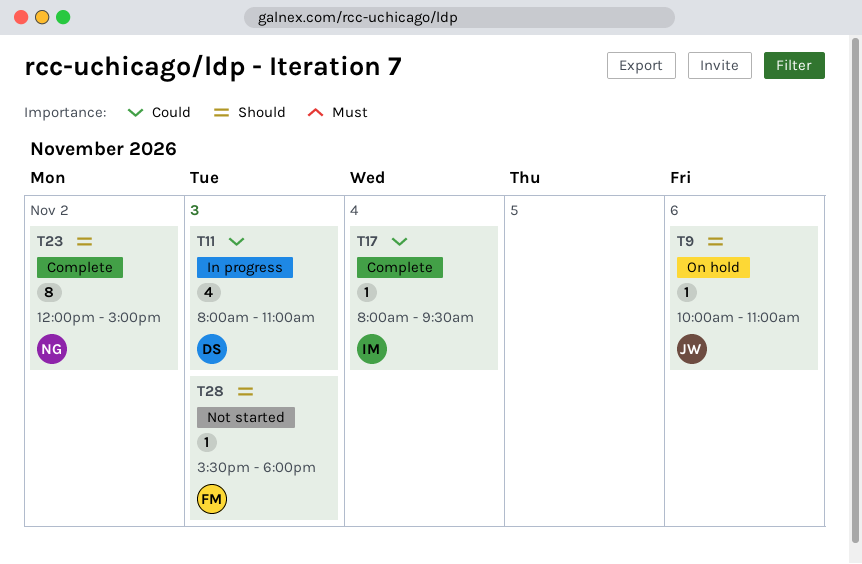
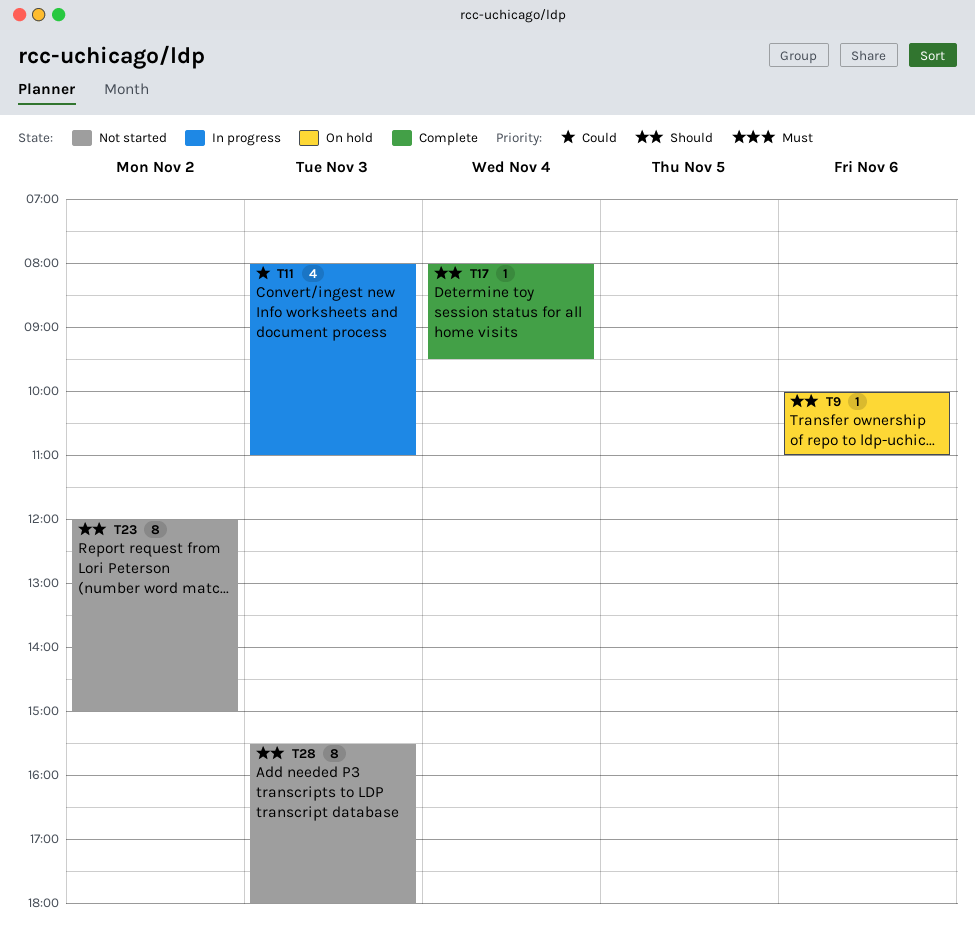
T17, priority: Could -> Should
T23, status: Complete -> Not started
T28, estimate: 1 -> 8

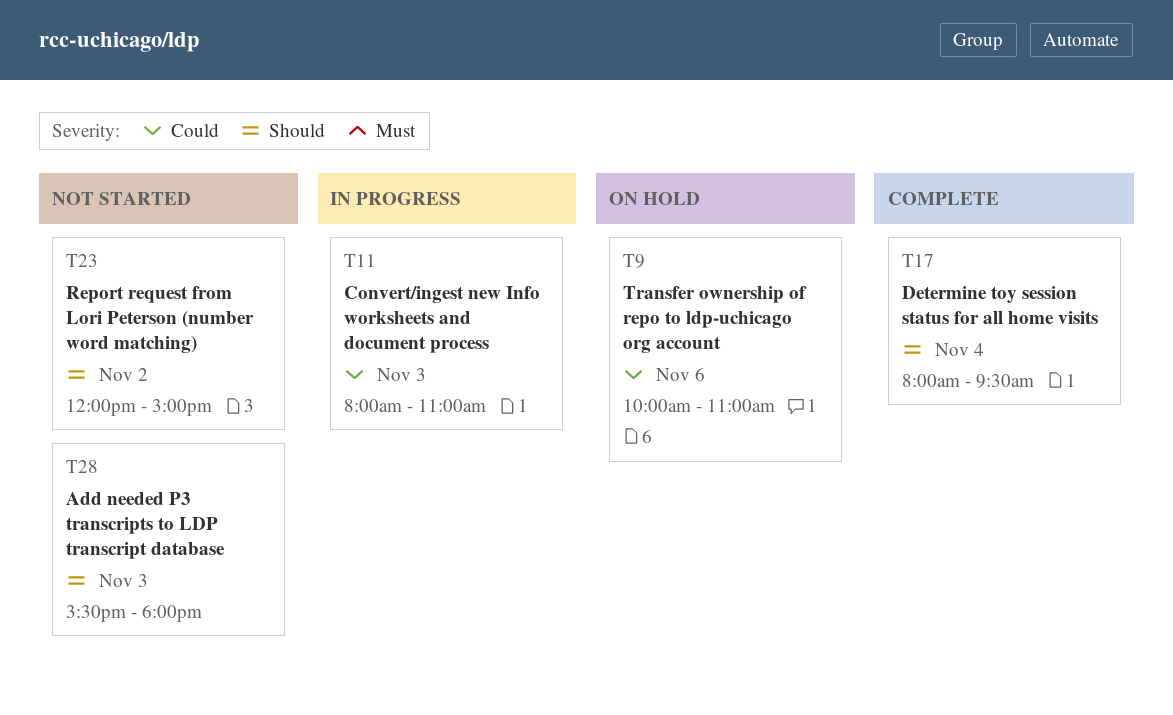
T9, priority: Should -> Could

